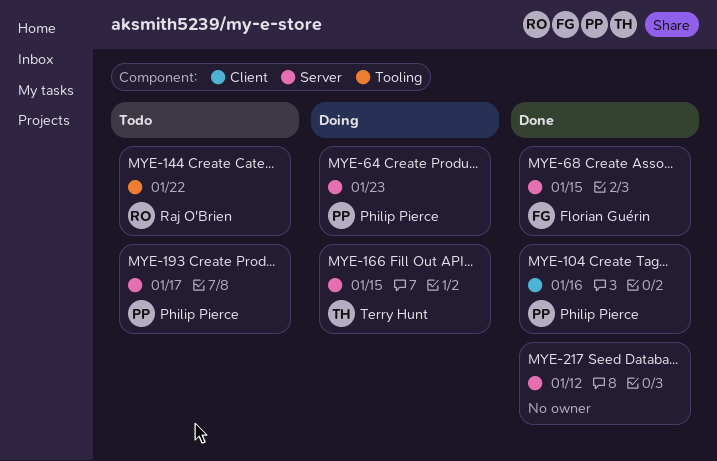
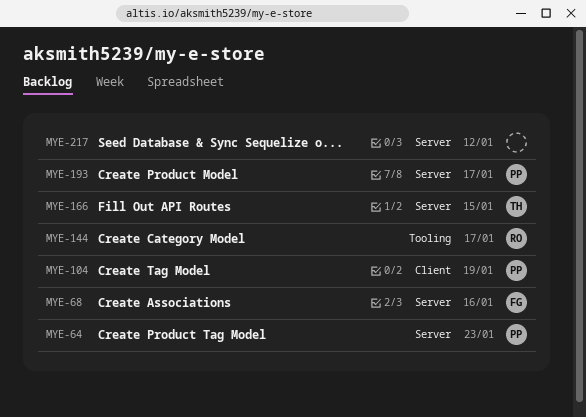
MYE-68, due: Jan 15 -> Jan 16
MYE-104, due: Jan 16 -> Jan 19
MYE-144, due: Jan 22 -> Jan 17

